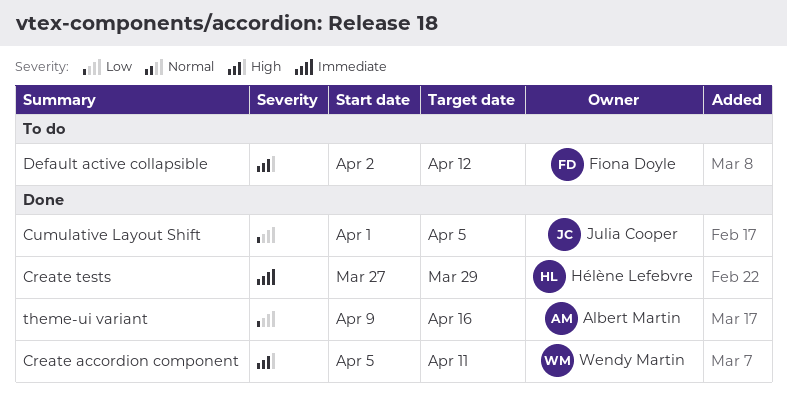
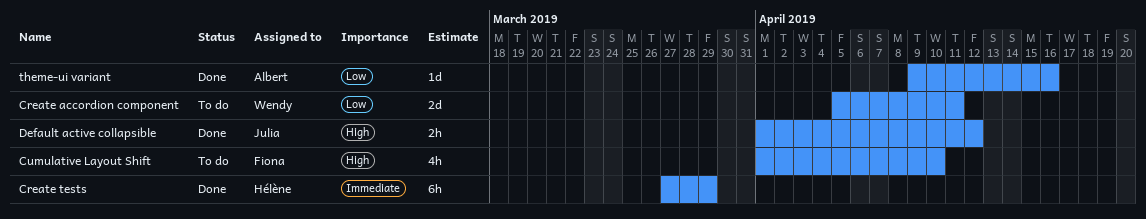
Create accordion component, status: Done -> To do
Create accordion component, priority: High -> Low
Cumulative Layout Shift, status: Done -> To do
Cumulative Layout Shift, owner: Julia Cooper -> Fiona Doyle
Cumulative Layout Shift, priority: Low -> High
Cumulative Layout Shift, due: Apr 5 -> Apr 10
Default active collapsible, status: To do -> Done
Default active collapsible, owner: Fiona Doyle -> Julia Cooper
Default active collapsible, start: Apr 2 -> Apr 1

